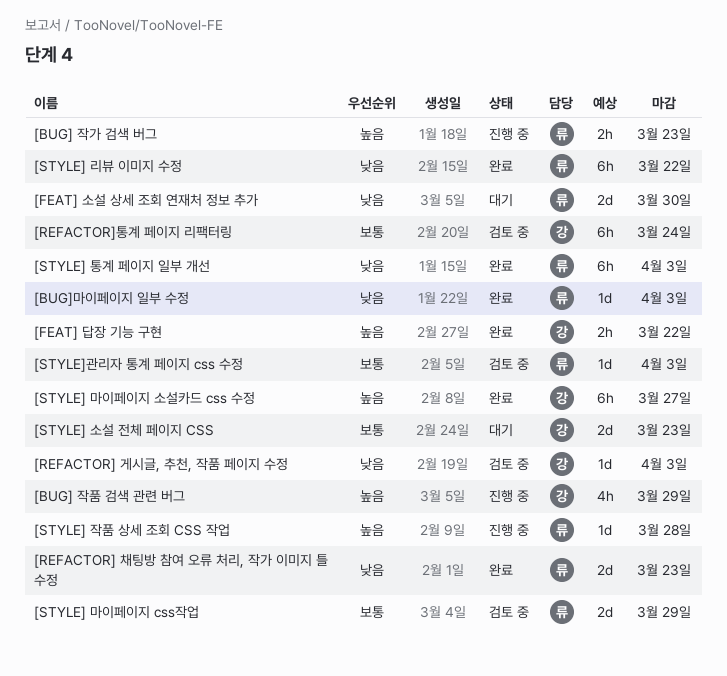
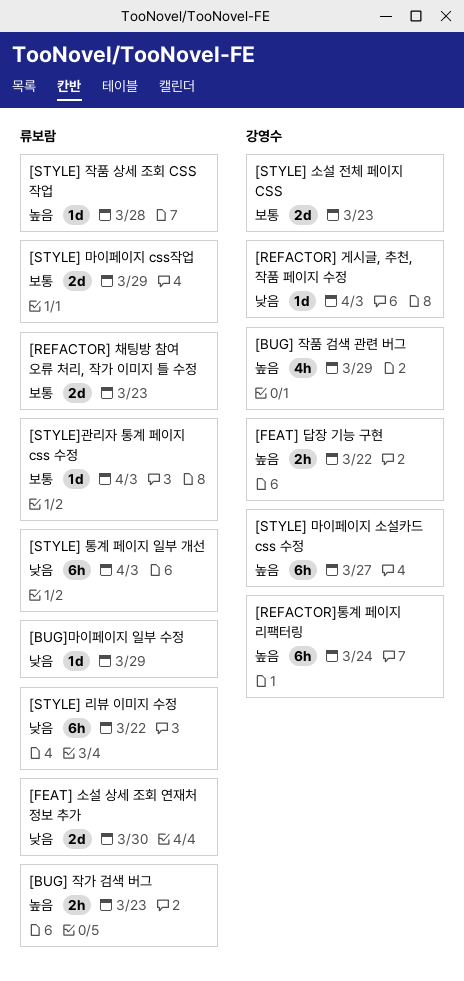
[BUG]마이페이지 일부 수정, due: Apr 3 -> Mar 29
[REFACTOR] 채팅방 참여 오류 처리, 작가 이미지 틀 수정, priority: 낮음 -> 보통
[REFACTOR]통계 페이지 리팩터링, priority: 보통 -> 높음

